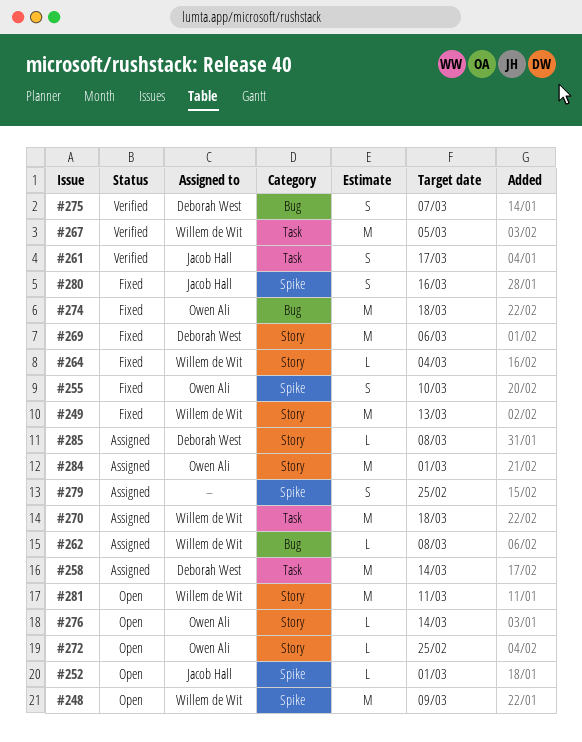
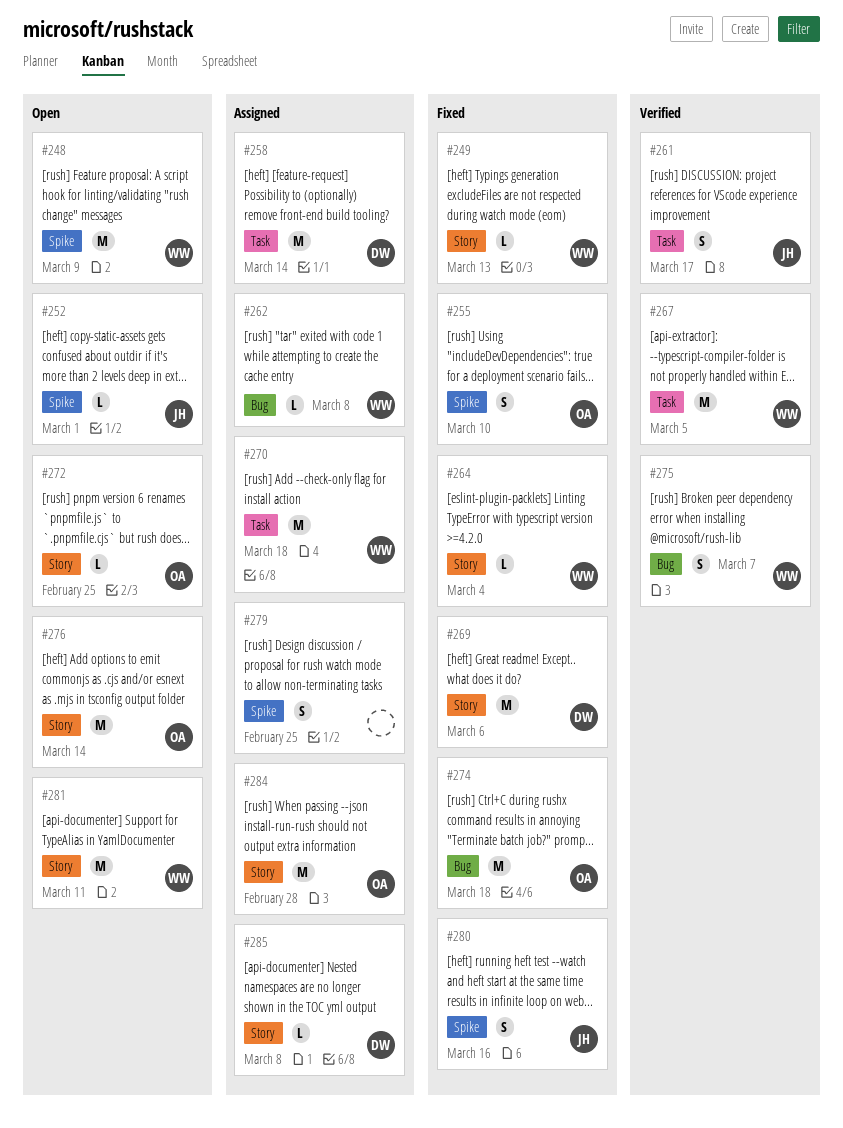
#249, estimate: M -> L
#275, owner: Deborah West -> Willem de Wit
#276, estimate: L -> M
#284, due: Mar 1 -> Feb 28

